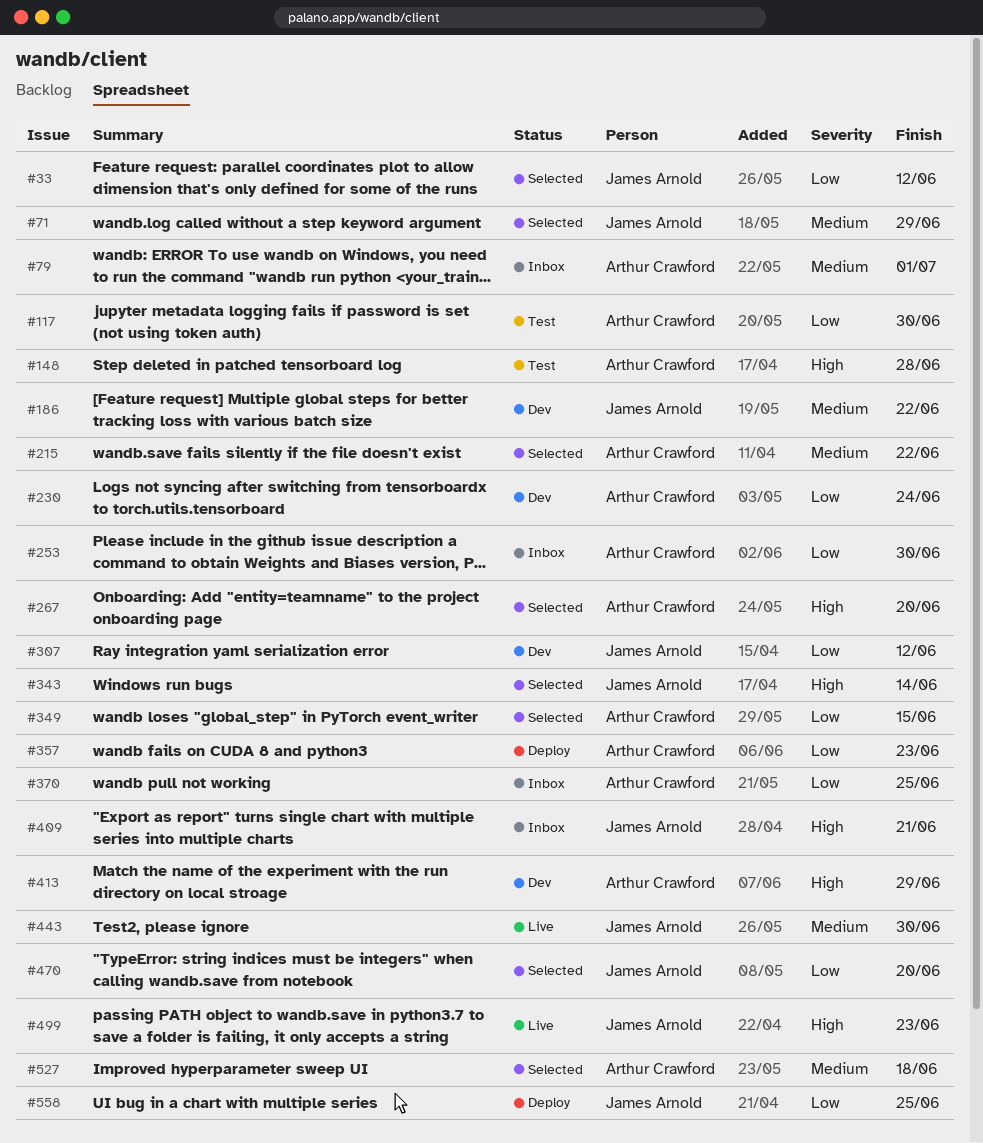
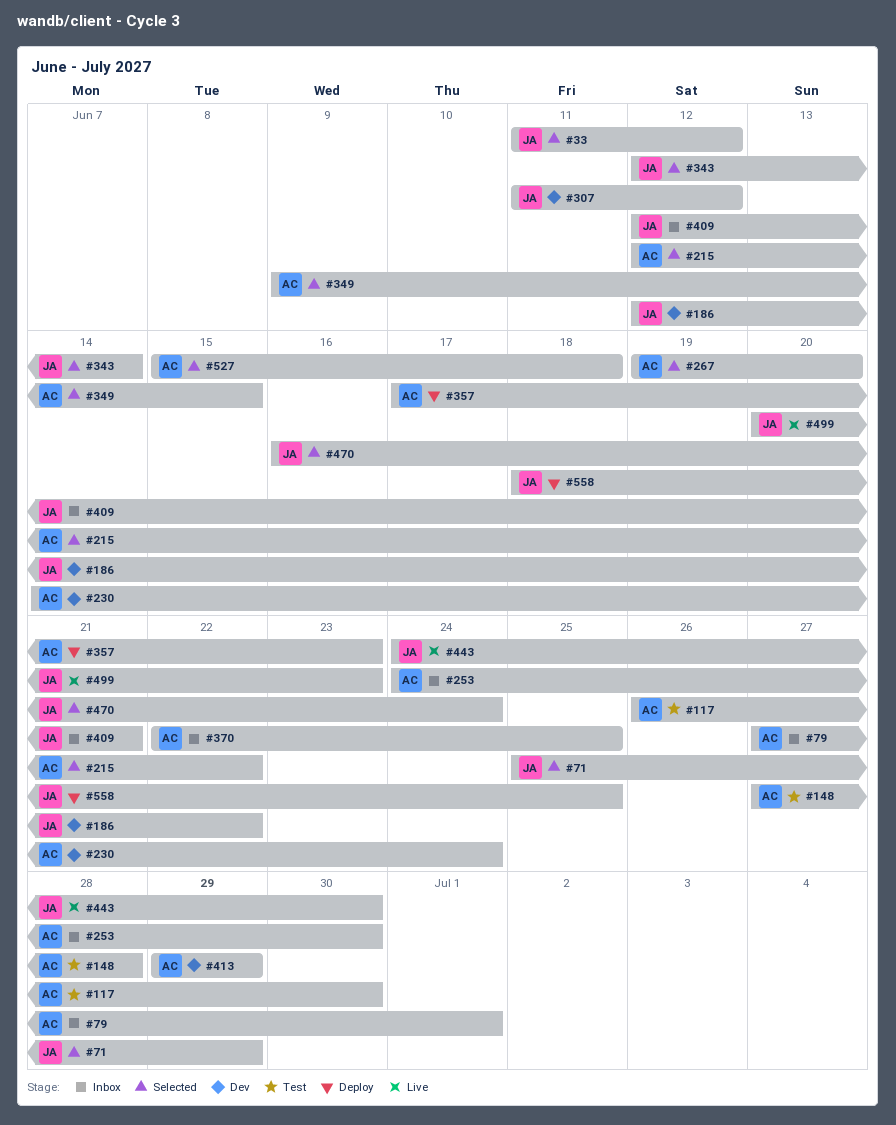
#470, due: Jun 20 -> Jun 24

